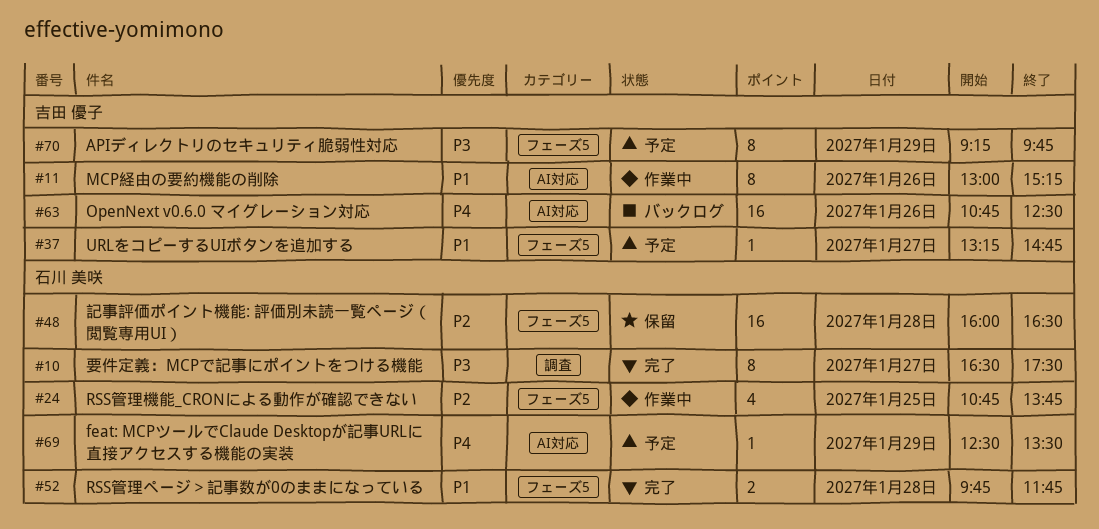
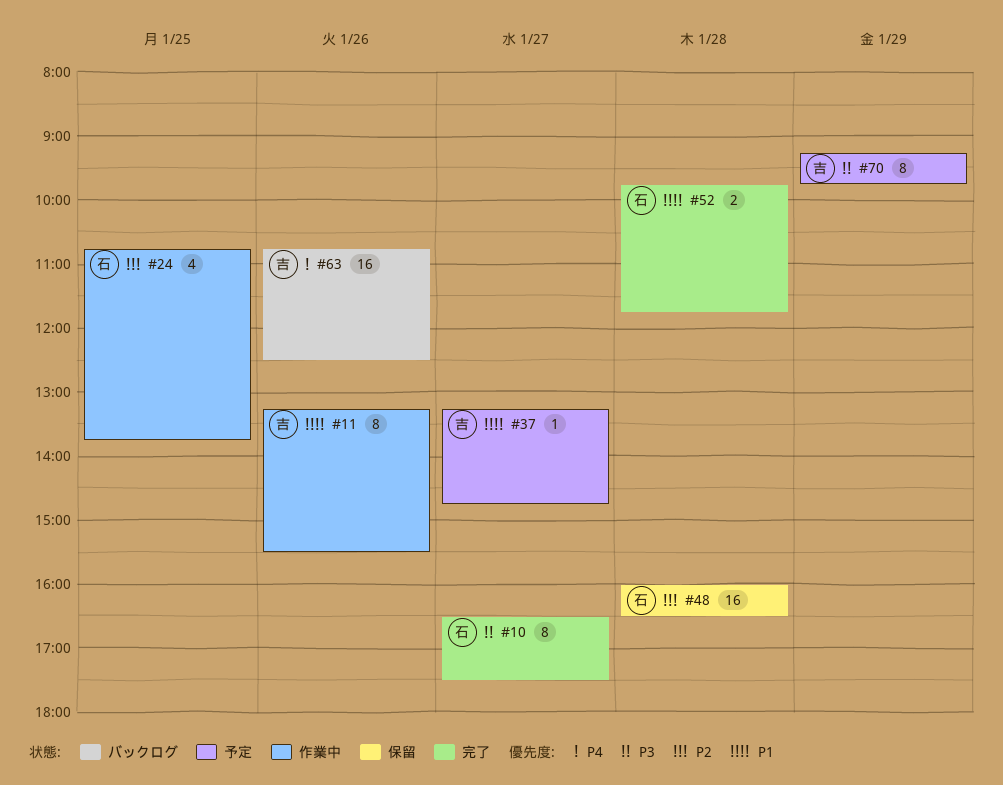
#11, begins: 13:00 -> 13:15
#11, ends: 15:15 -> 15:30
#69: present -> none

